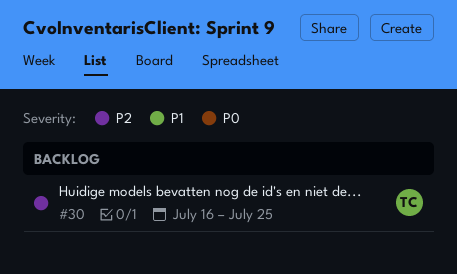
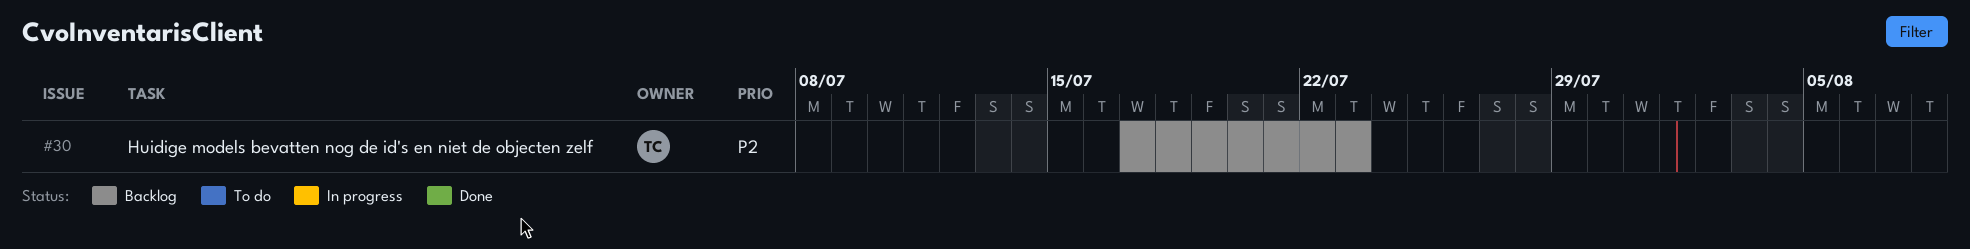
#30, start: Jul 16 -> Jul 17
#30, due: Jul 25 -> Jul 23

